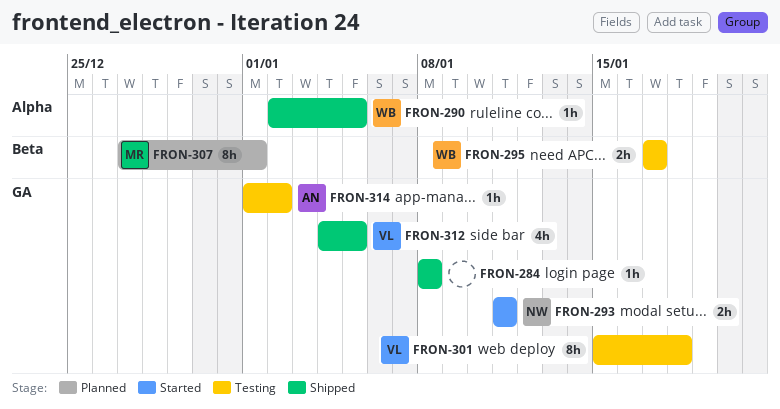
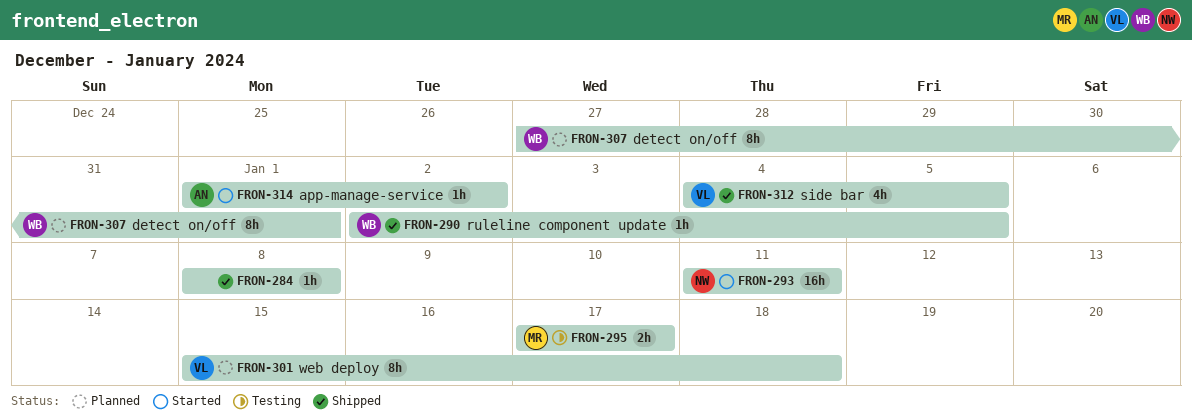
FRON-293, estimate: 2h -> 16h
FRON-295, owner: WB -> MR
FRON-301, status: Testing -> Planned
FRON-307, owner: MR -> WB
FRON-314, status: Testing -> Started

